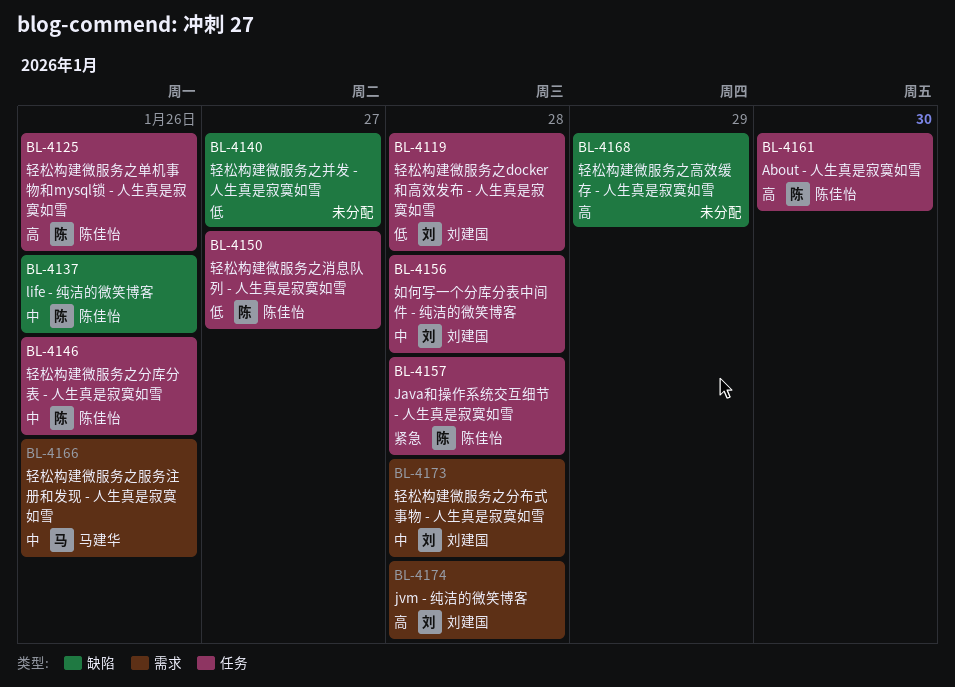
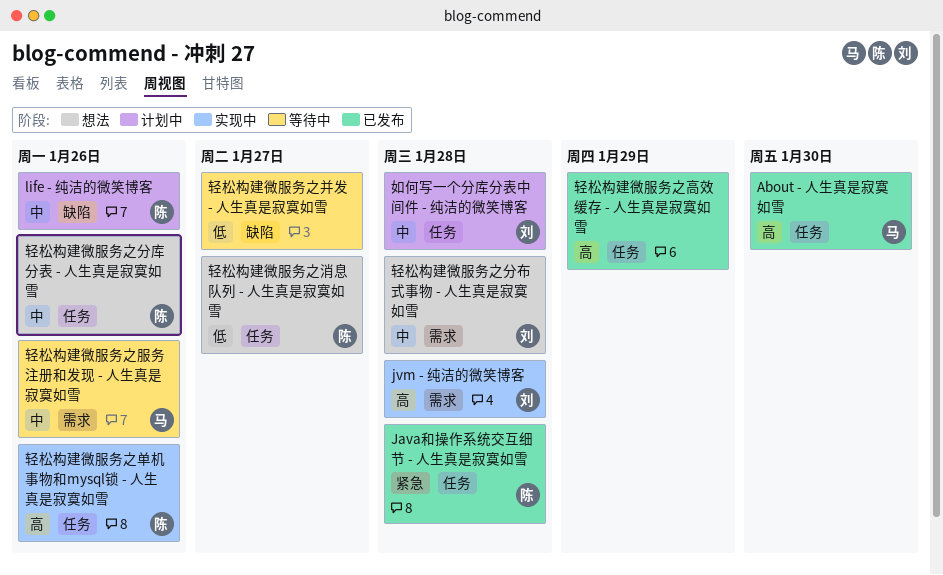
About - 人生真是寂寞如雪, owner: 陈佳怡 -> 马建华
轻松构建微服务之docker和高效发布 - 人生真是寂寞如雪: present -> none
轻松构建微服务之高效缓存 - 人生真是寂寞如雪, label: 缺陷 -> 任务

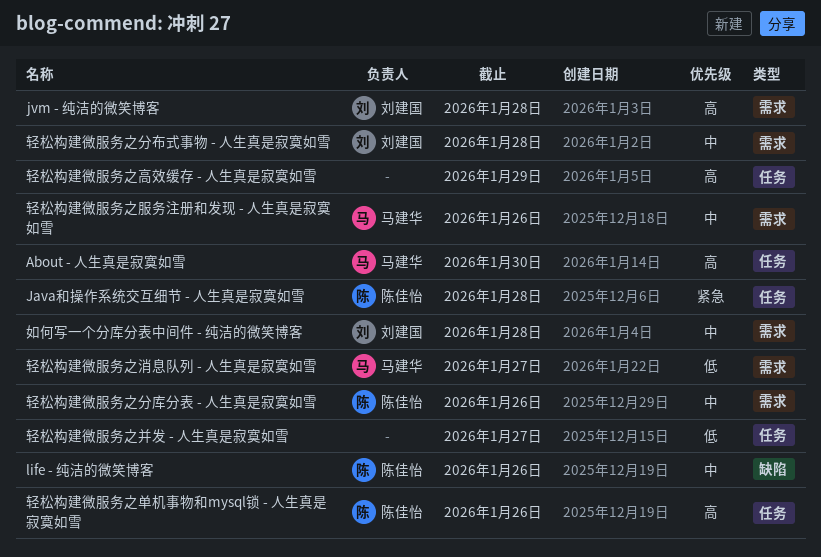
如何写一个分库分表中间件 - 纯洁的微笑博客, label: 任务 -> 需求
轻松构建微服务之分库分表 - 人生真是寂寞如雪, label: 任务 -> 需求
轻松构建微服务之并发 - 人生真是寂寞如雪, label: 缺陷 -> 任务
轻松构建微服务之消息队列 - 人生真是寂寞如雪, owner: 陈佳怡 -> 马建华
轻松构建微服务之消息队列 - 人生真是寂寞如雪, label: 任务 -> 需求

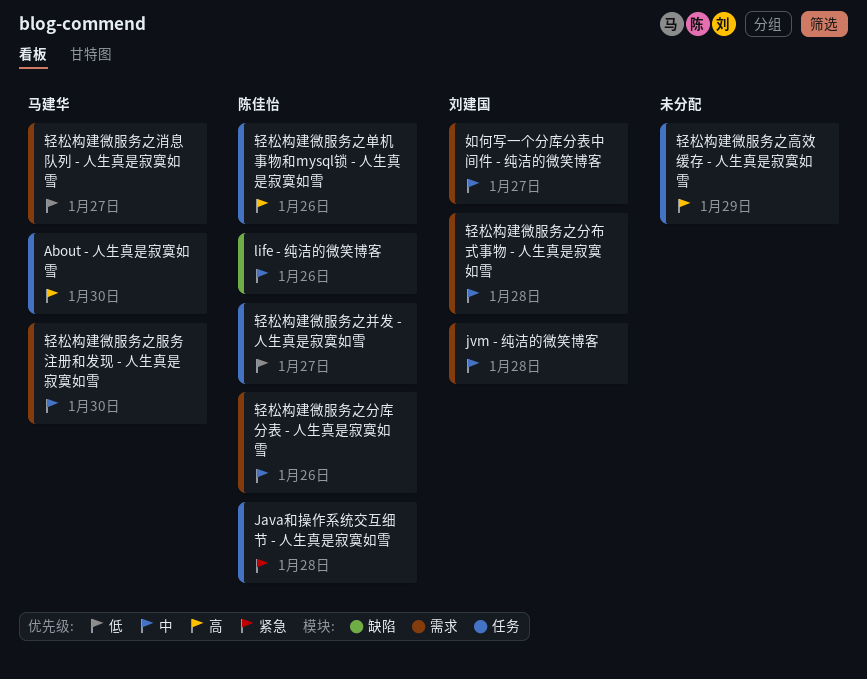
jvm - 纯洁的微笑博客, priority: 高 -> 中
如何写一个分库分表中间件 - 纯洁的微笑博客, due: Jan 28 -> Jan 27
轻松构建微服务之并发 - 人生真是寂寞如雪, owner: none -> 陈佳怡
轻松构建微服务之服务注册和发现 - 人生真是寂寞如雪, due: Jan 26 -> Jan 30

